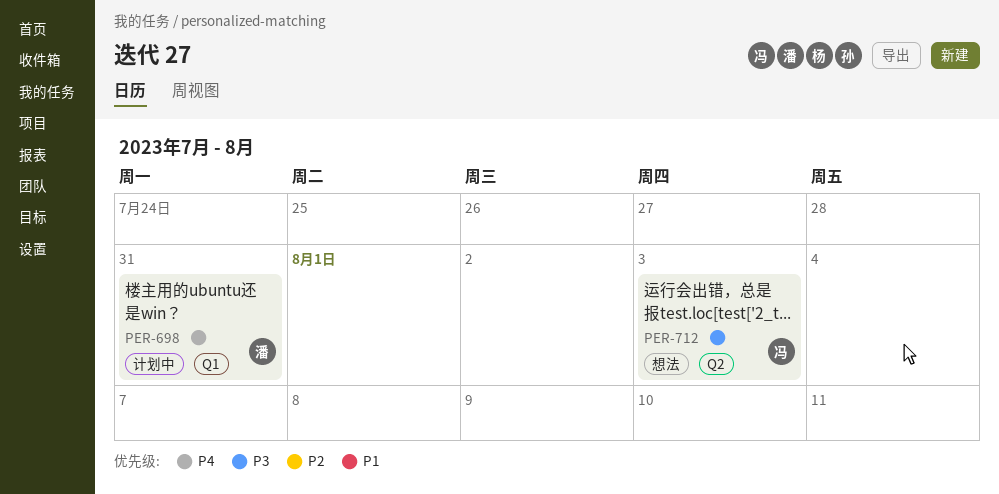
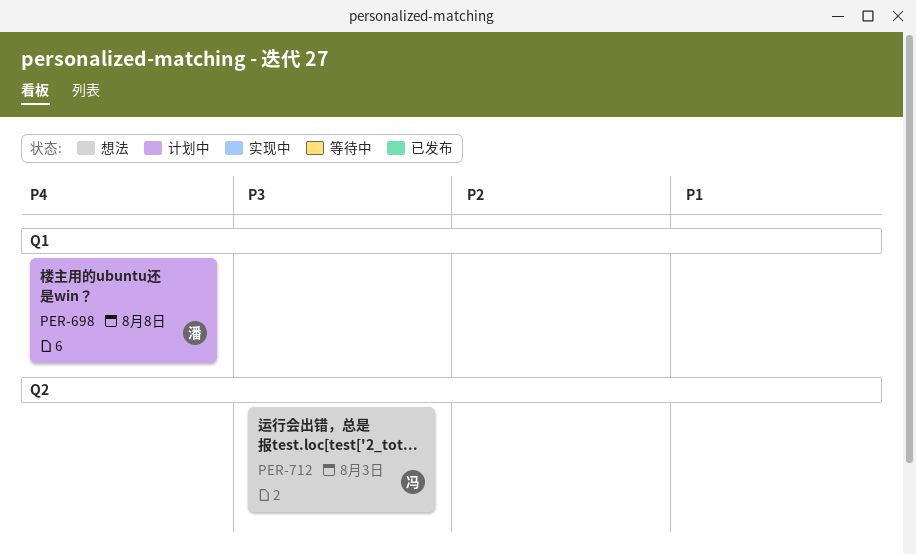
PER-698, due: Jul 31 -> Aug 8

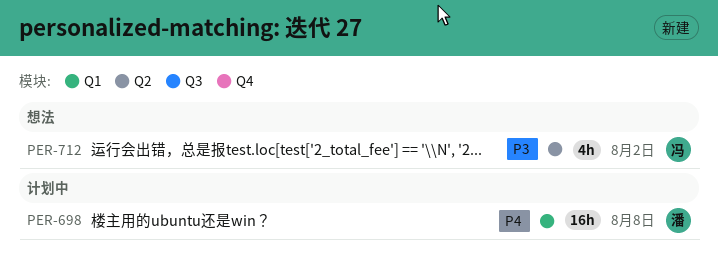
PER-712, due: Aug 3 -> Aug 2

